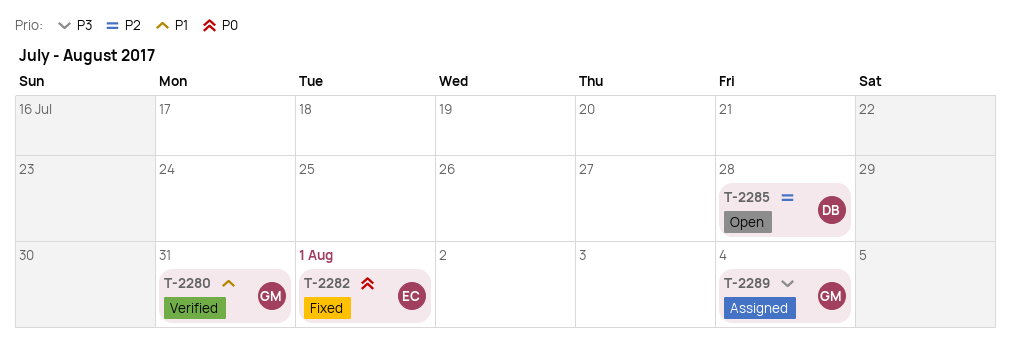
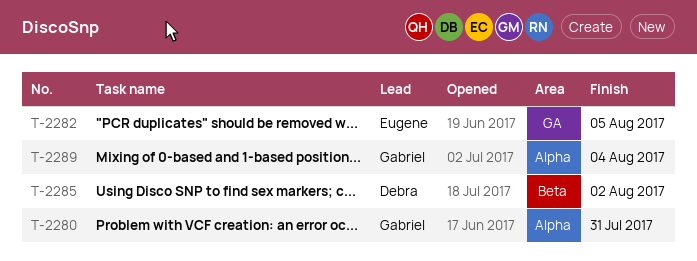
T-2282, due: Aug 1 -> Aug 5
T-2285, due: Jul 28 -> Aug 2

